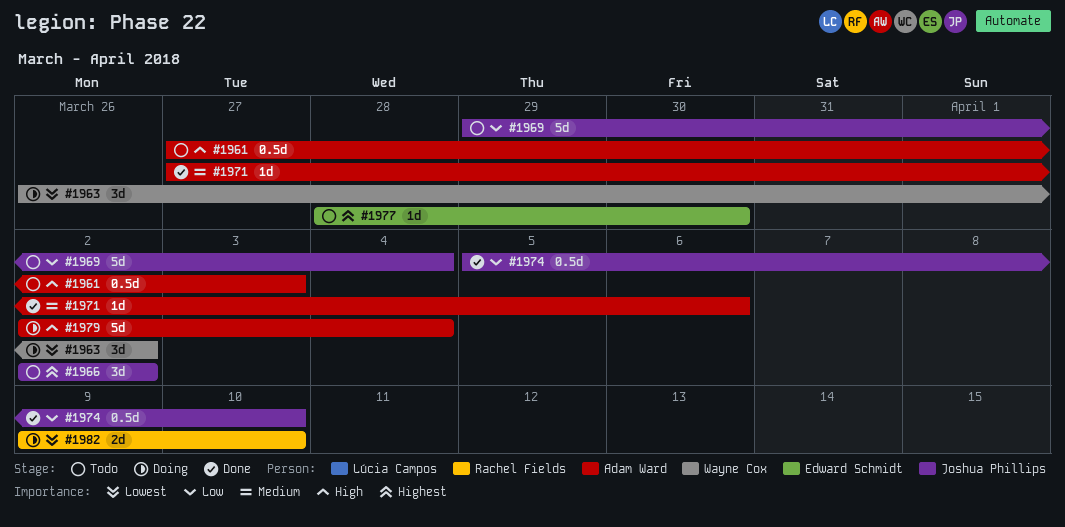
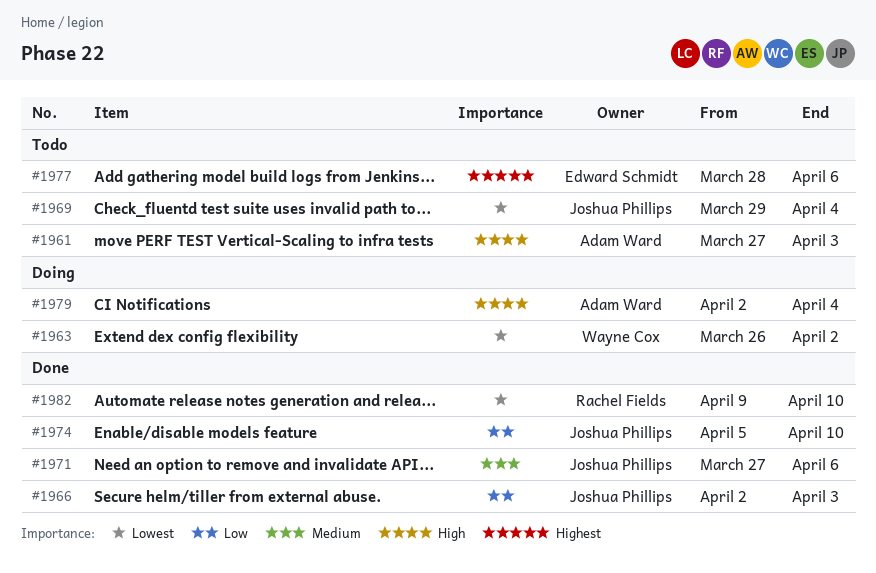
#1966, status: Todo -> Done
#1966, priority: Highest -> Low
#1966, due: Apr 2 -> Apr 3
#1969, priority: Low -> Lowest
#1971, owner: Adam Ward -> Joshua Phillips
#1977, due: Mar 30 -> Apr 6
#1982, status: Doing -> Done

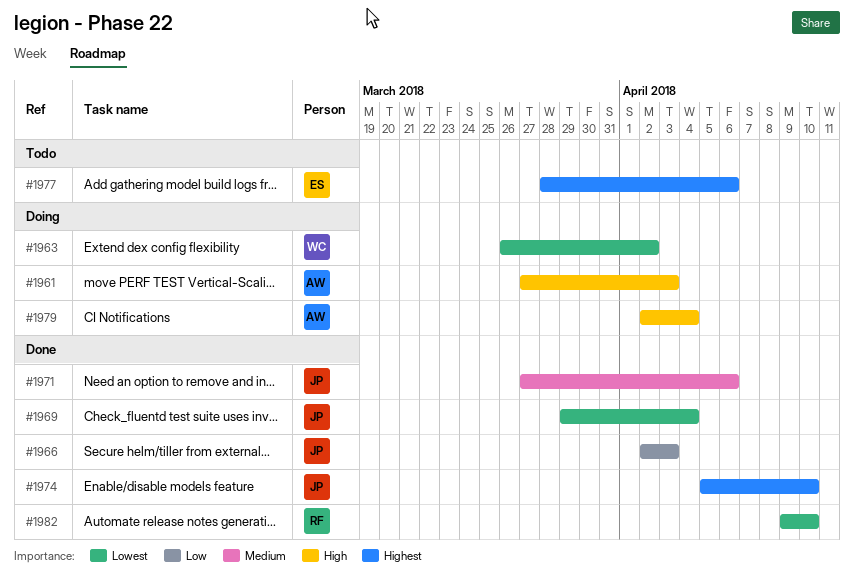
#1961, status: Todo -> Doing
#1969, status: Todo -> Done
#1974, priority: Low -> Highest

